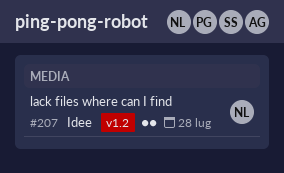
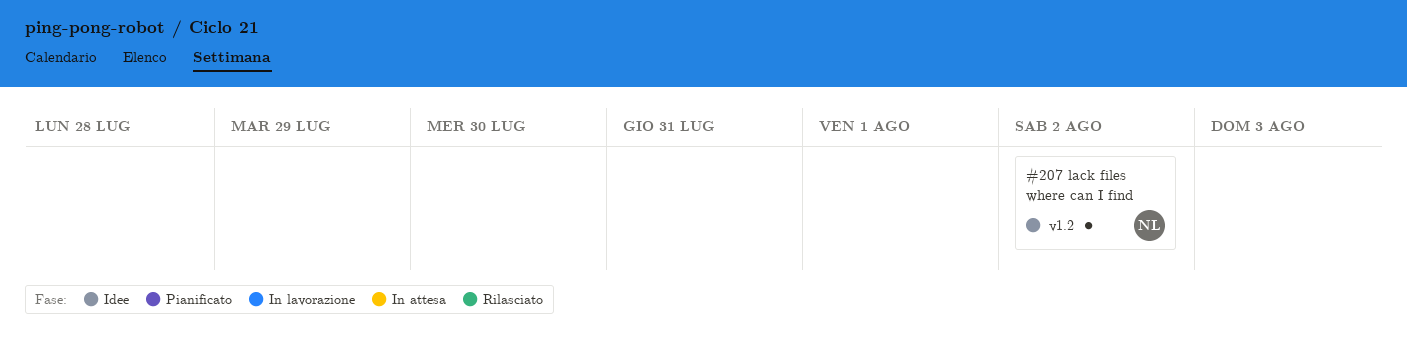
#207, estimate: 2 -> 1
#207, due: Jul 28 -> Aug 2

